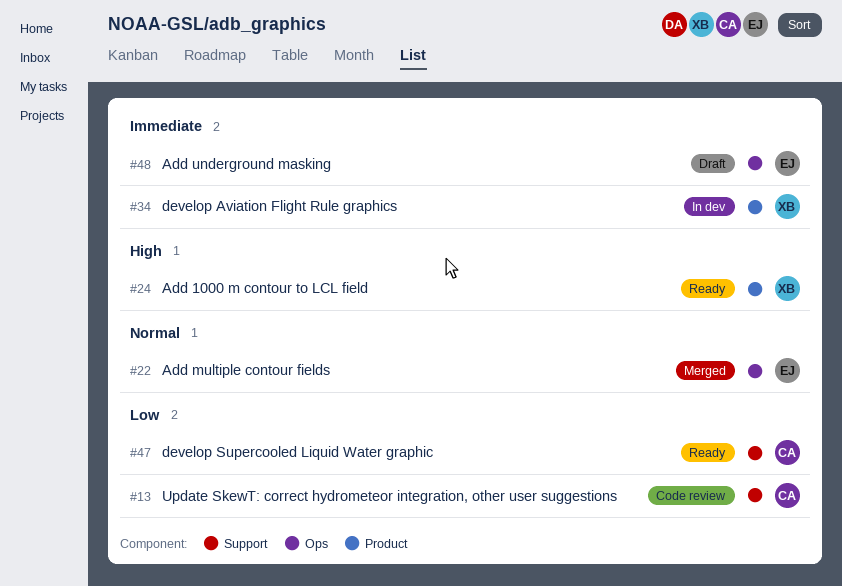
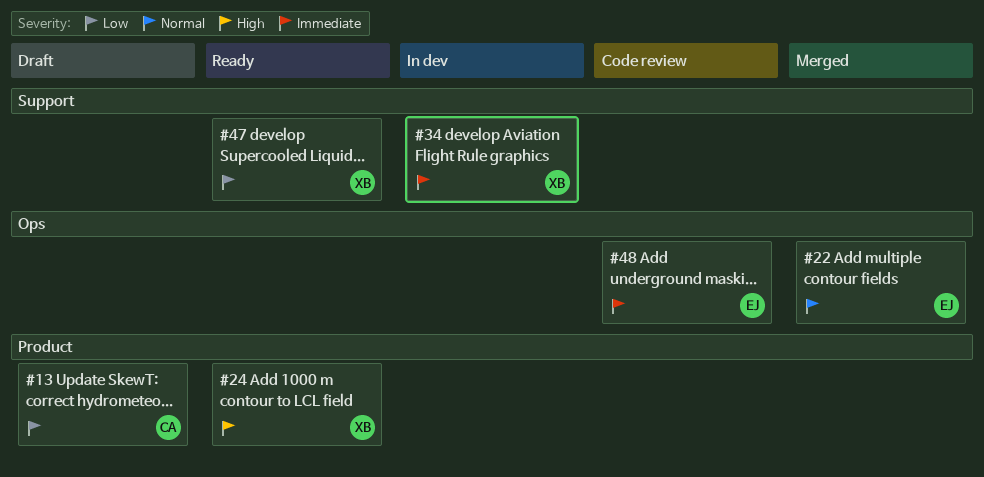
#13, status: Code review -> Draft
#13, label: Support -> Product
#34, label: Product -> Support
#47, owner: CA -> XB
#48, status: Draft -> Code review

